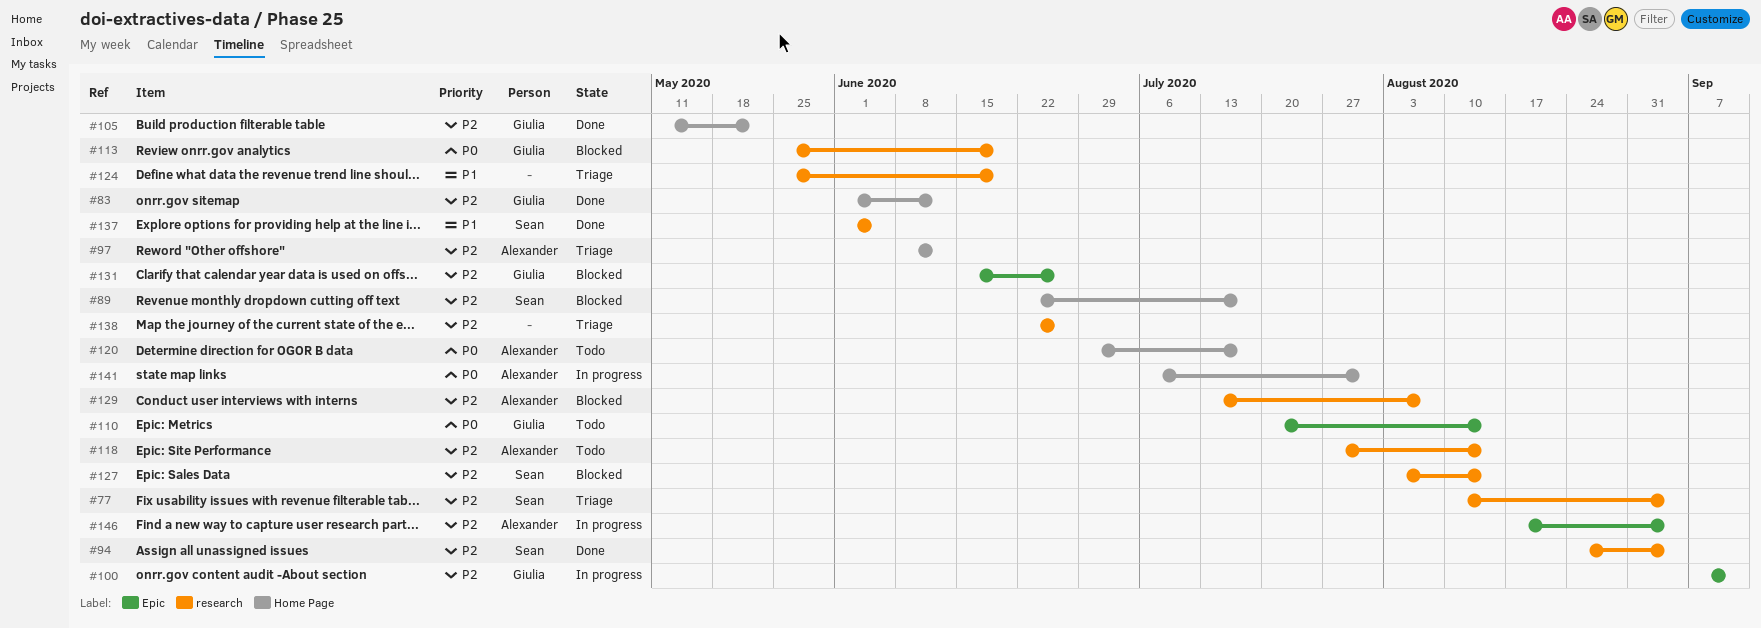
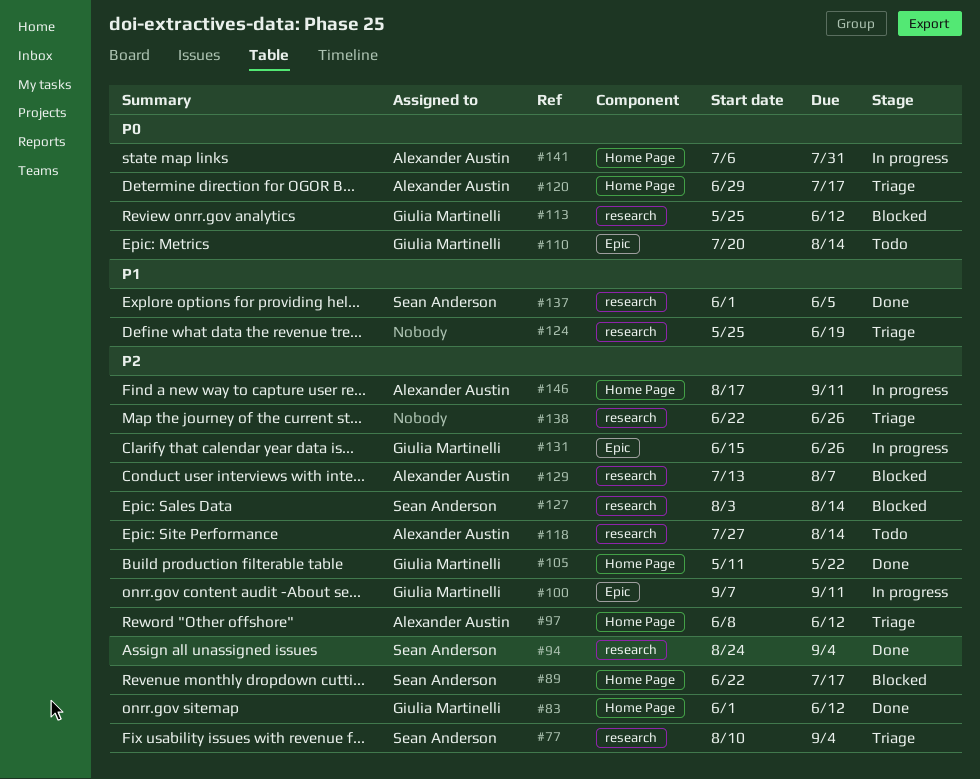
#113, due: Jun 19 -> Jun 12
#120, status: Todo -> Triage
#131, status: Blocked -> In progress
#146, label: Epic -> Home Page
#146, due: Sep 4 -> Sep 11

